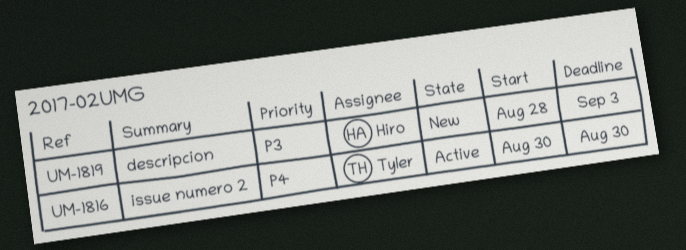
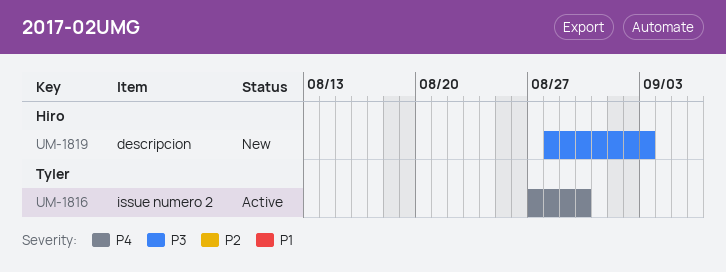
UM-1816, start: Aug 30 -> Aug 27

